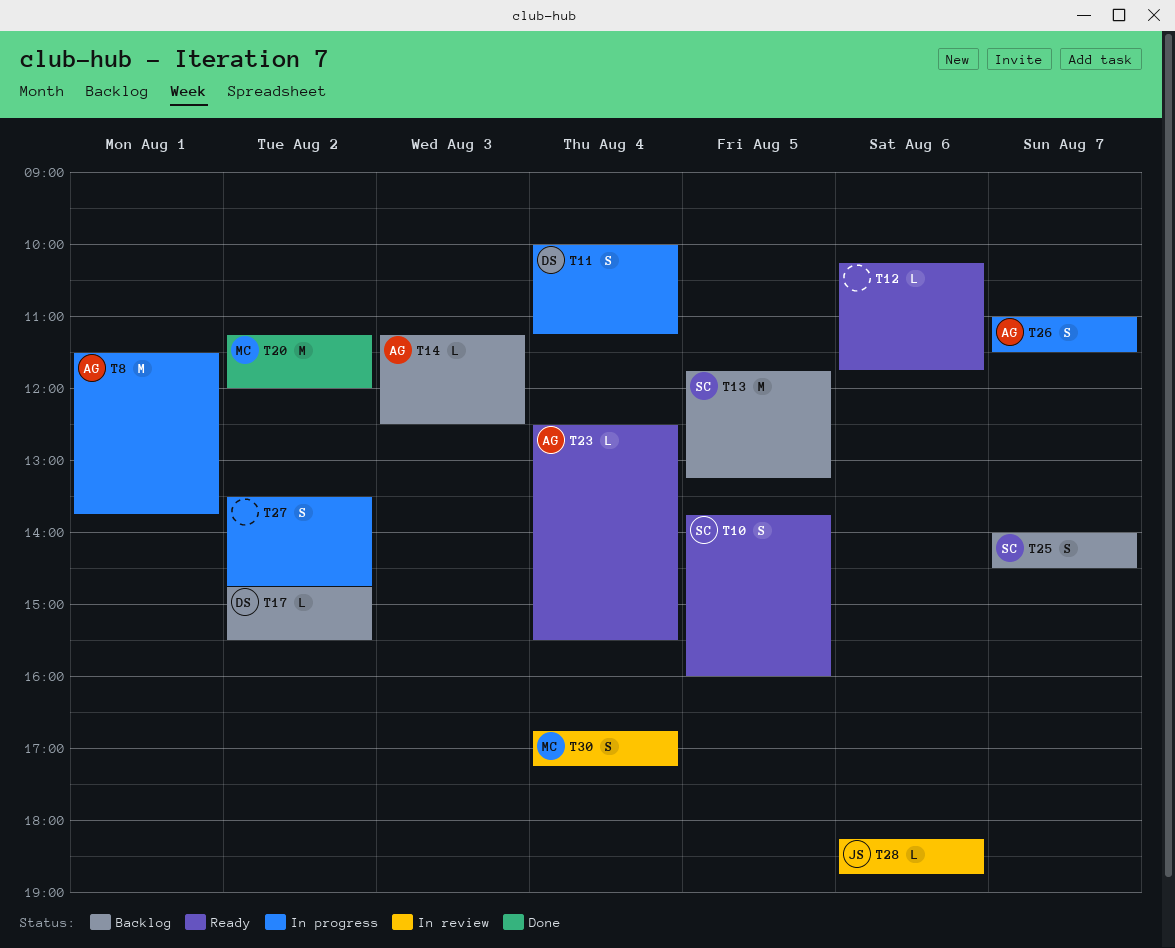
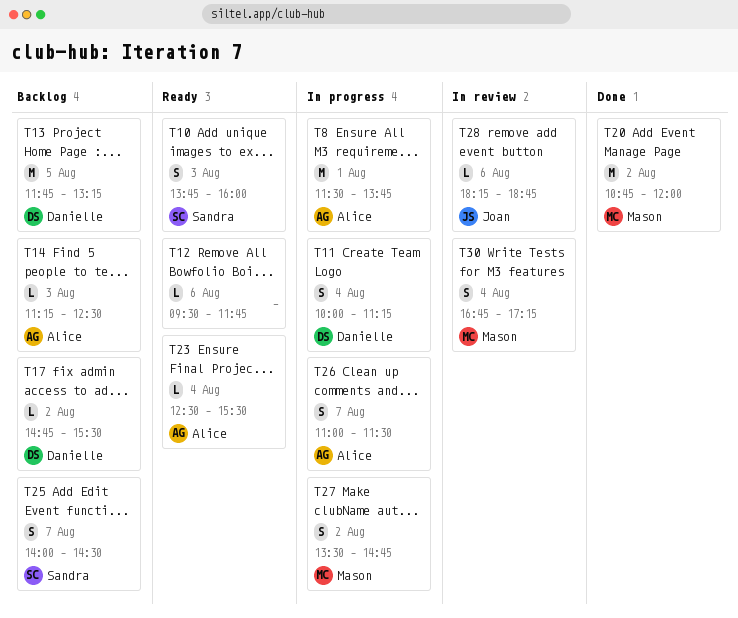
T10, day: Aug 5 -> Aug 3
T12, begins: 10:15 -> 09:30
T13, owner: Sandra -> Danielle
T20, begins: 11:15 -> 10:45
T27, owner: none -> Mason

